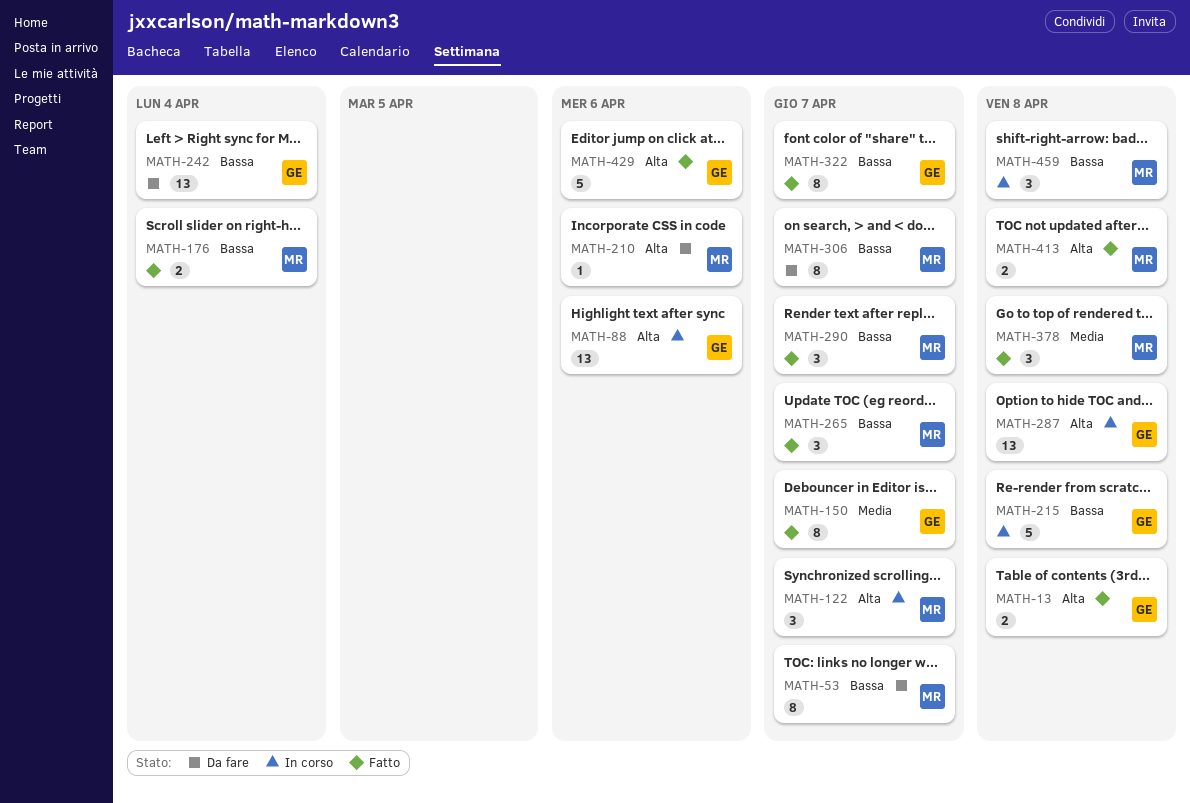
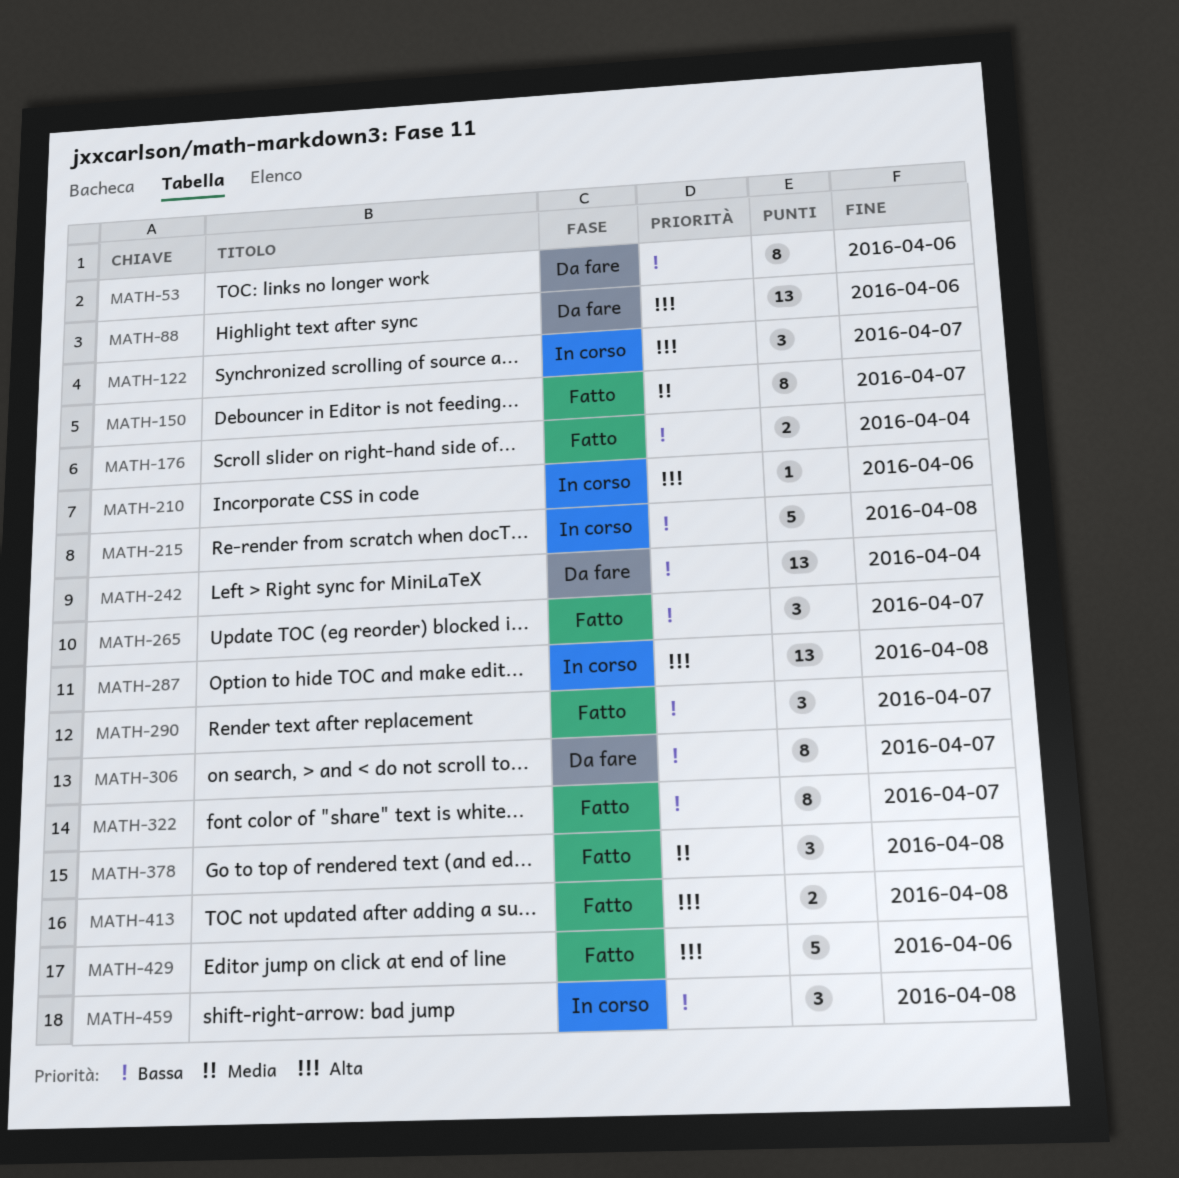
MATH-13: present -> none
MATH-53, due: Apr 7 -> Apr 6
MATH-88, status: In corso -> Da fare
MATH-210, status: Da fare -> In corso

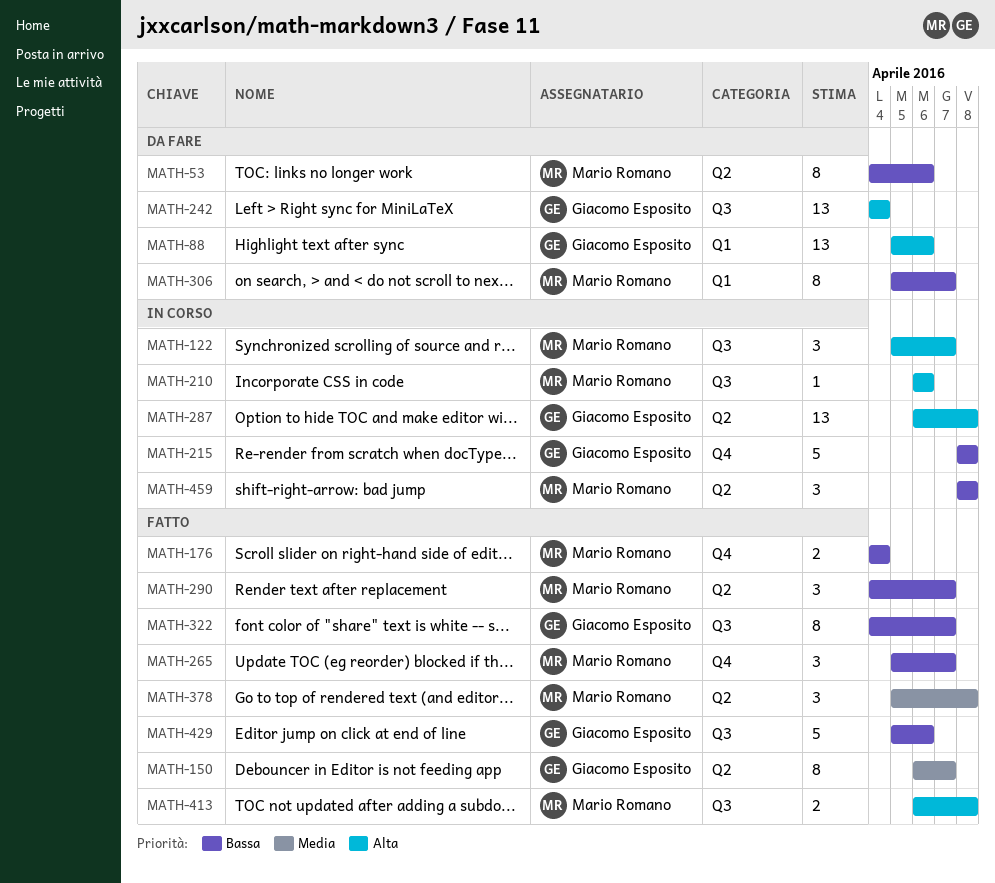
MATH-242, priority: Bassa -> Alta
MATH-429, priority: Alta -> Bassa

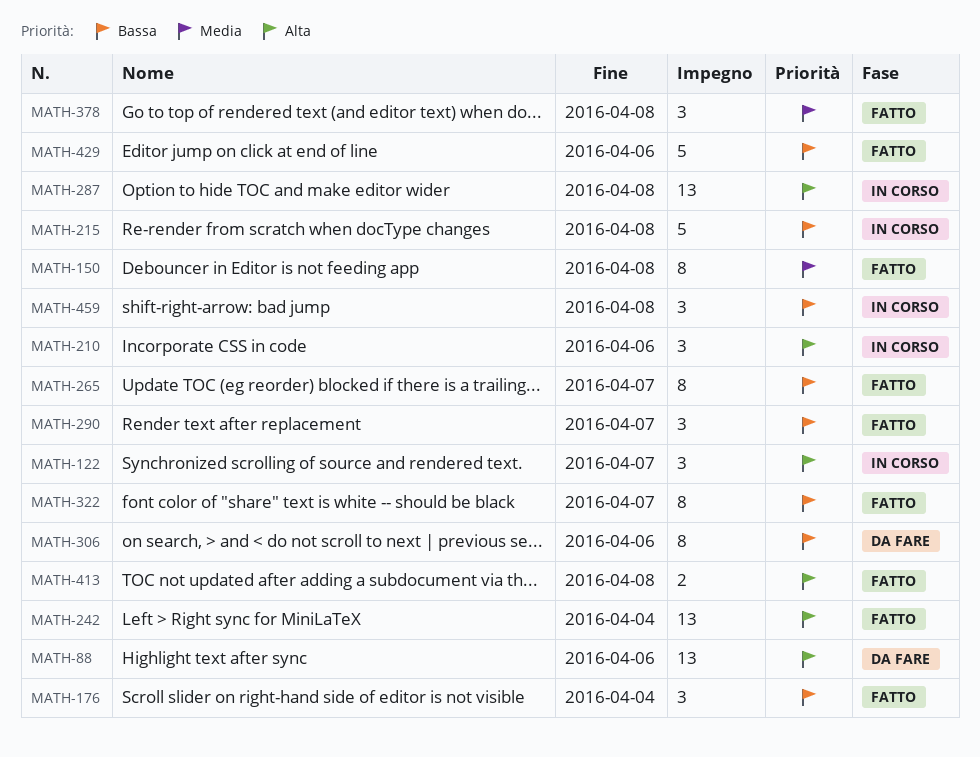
MATH-53: present -> none
MATH-150, due: Apr 7 -> Apr 8
MATH-176, estimate: 2 -> 3
MATH-210, estimate: 1 -> 3
MATH-242, status: Da fare -> Fatto
MATH-265, estimate: 3 -> 8
MATH-306, due: Apr 7 -> Apr 6

